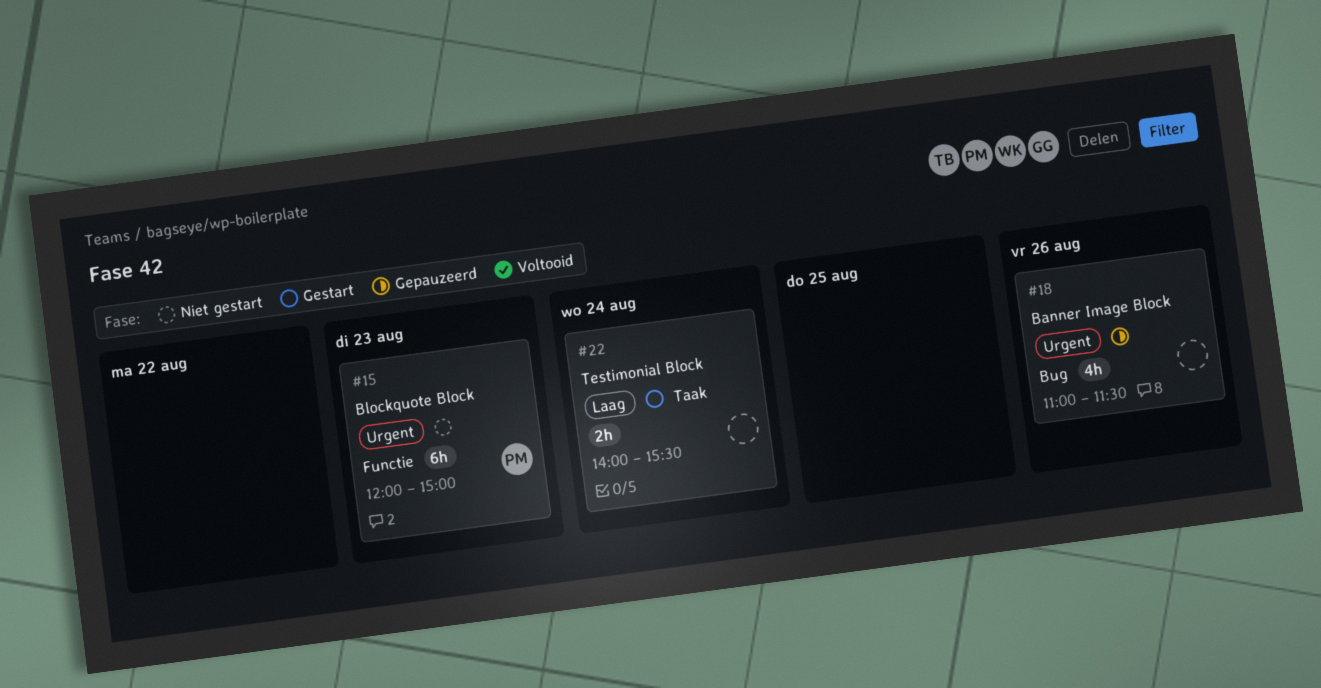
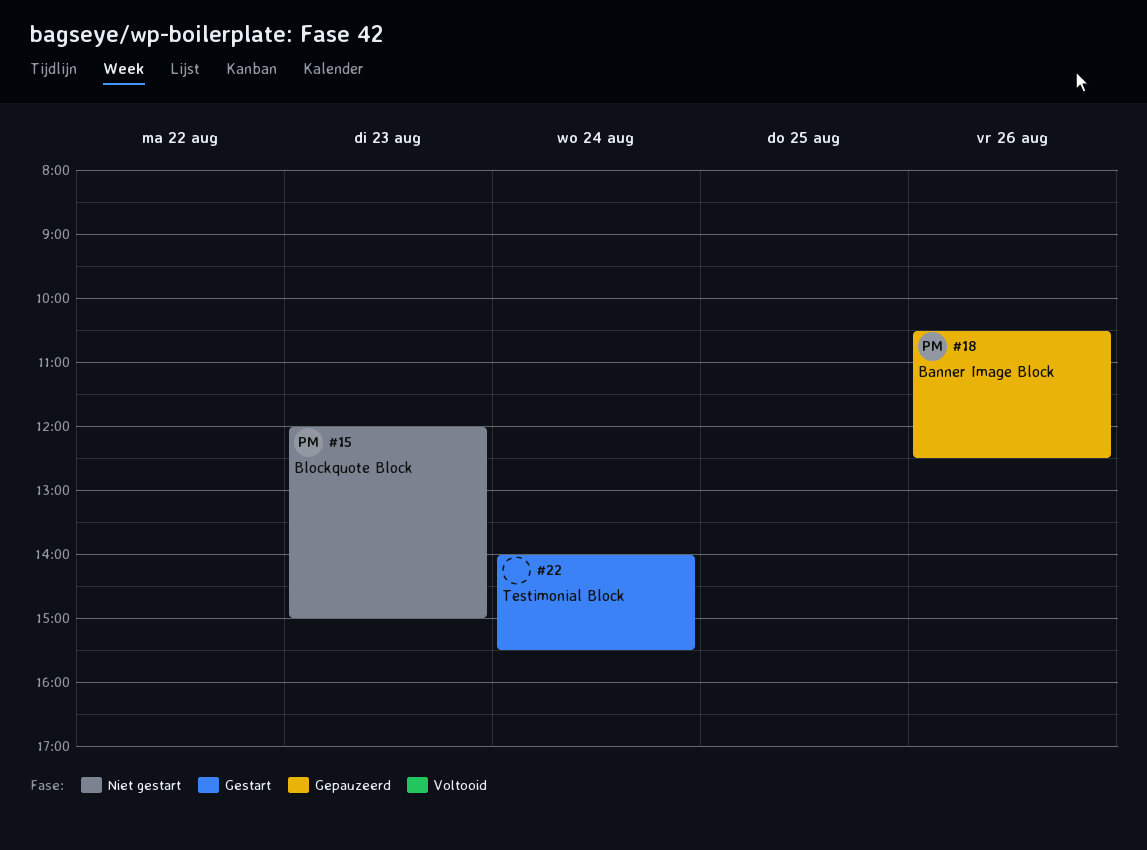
#18, owner: none -> PM
#18, begins: 11:00 -> 10:30
#18, ends: 11:30 -> 12:30

